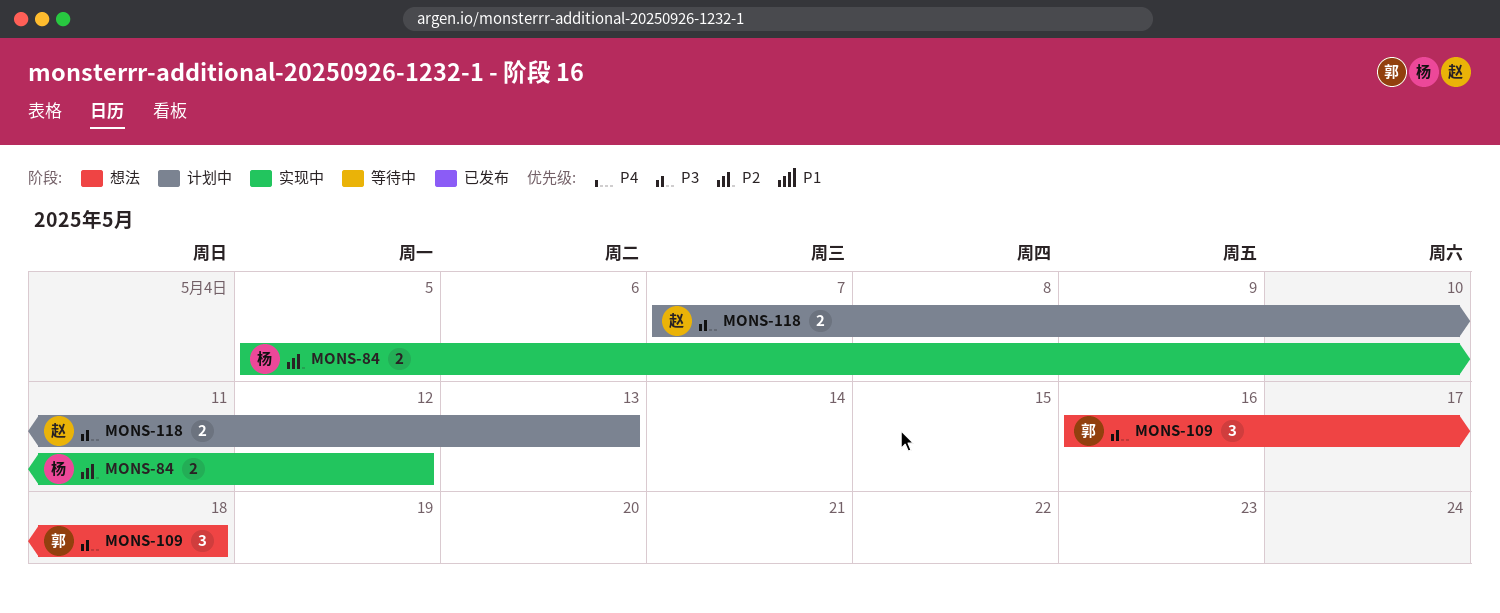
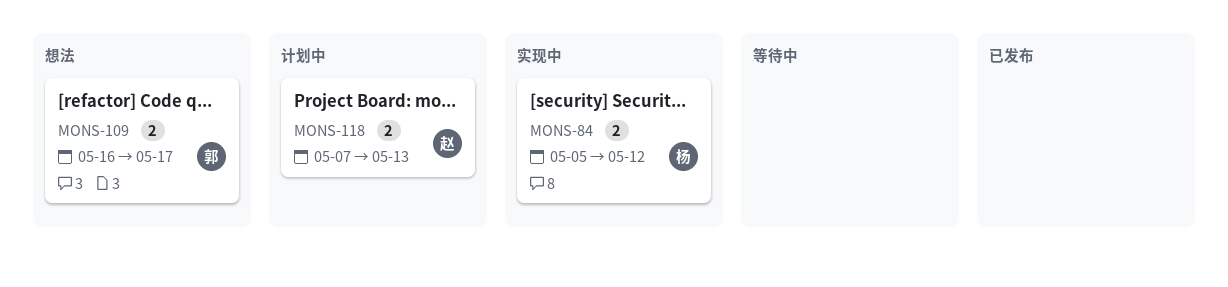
MONS-109, estimate: 3 -> 2
MONS-109, due: May 18 -> May 17

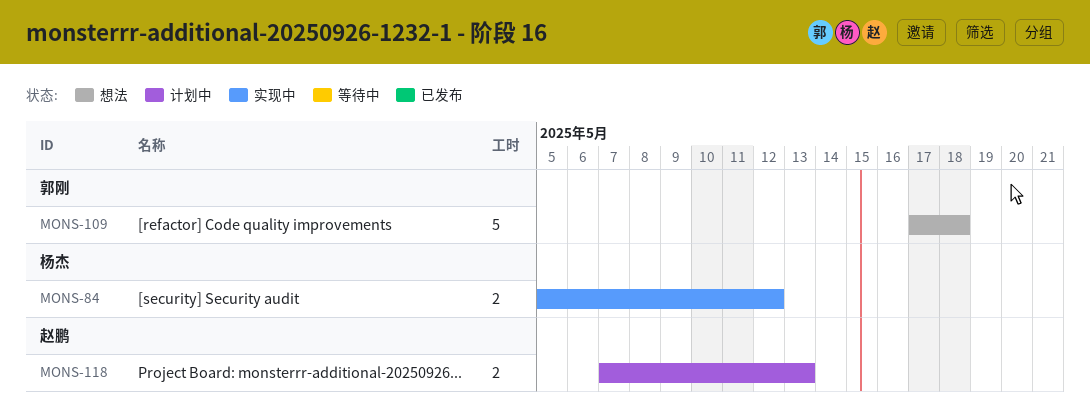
MONS-109, estimate: 2 -> 5
MONS-109, start: May 16 -> May 17
MONS-109, due: May 17 -> May 18

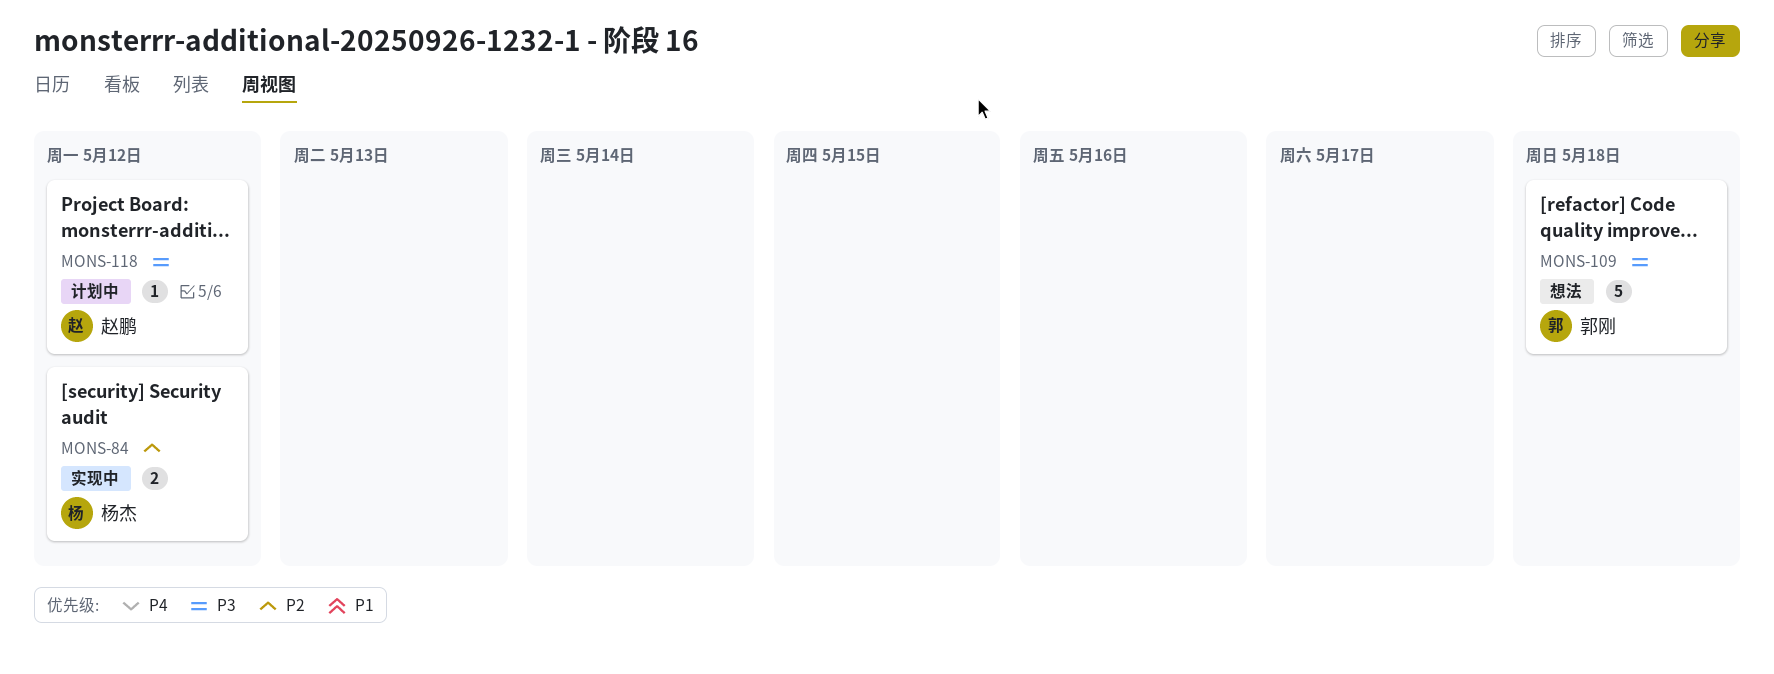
MONS-118, estimate: 2 -> 1
MONS-118, due: May 13 -> May 12

